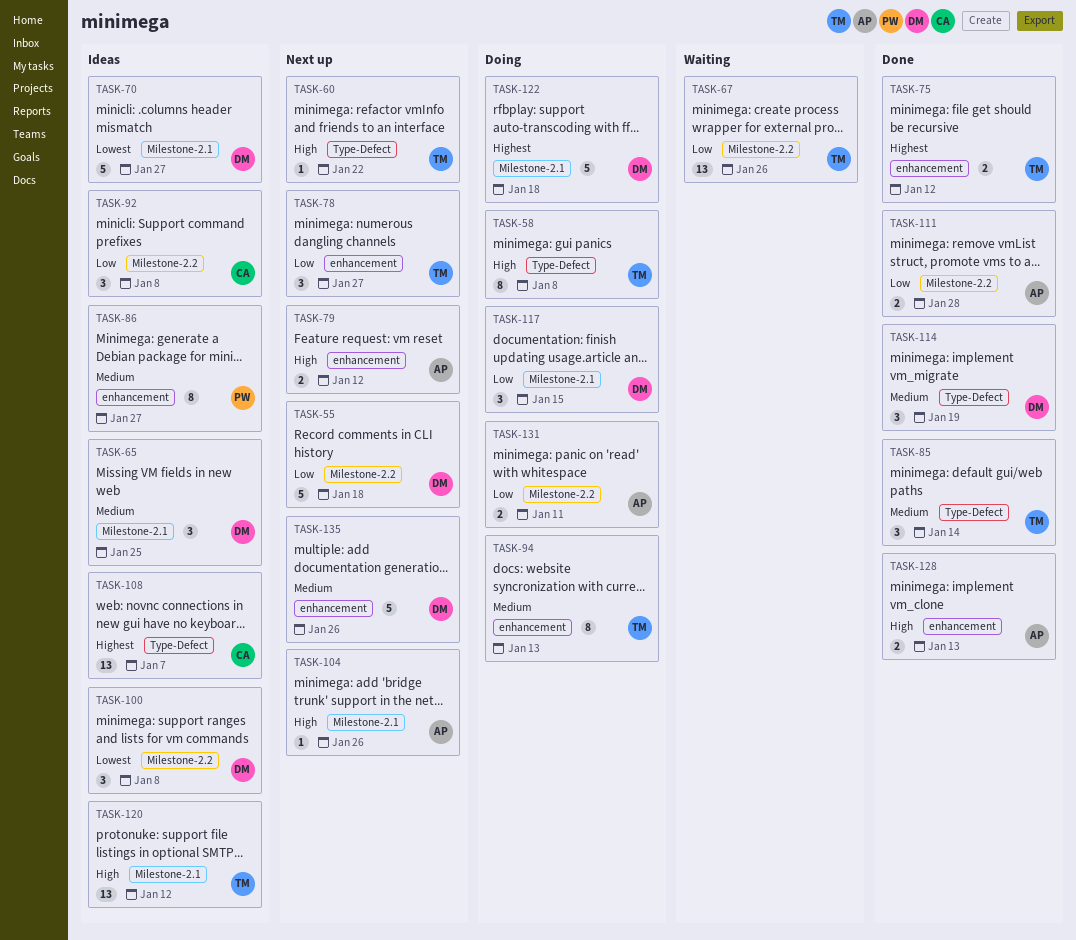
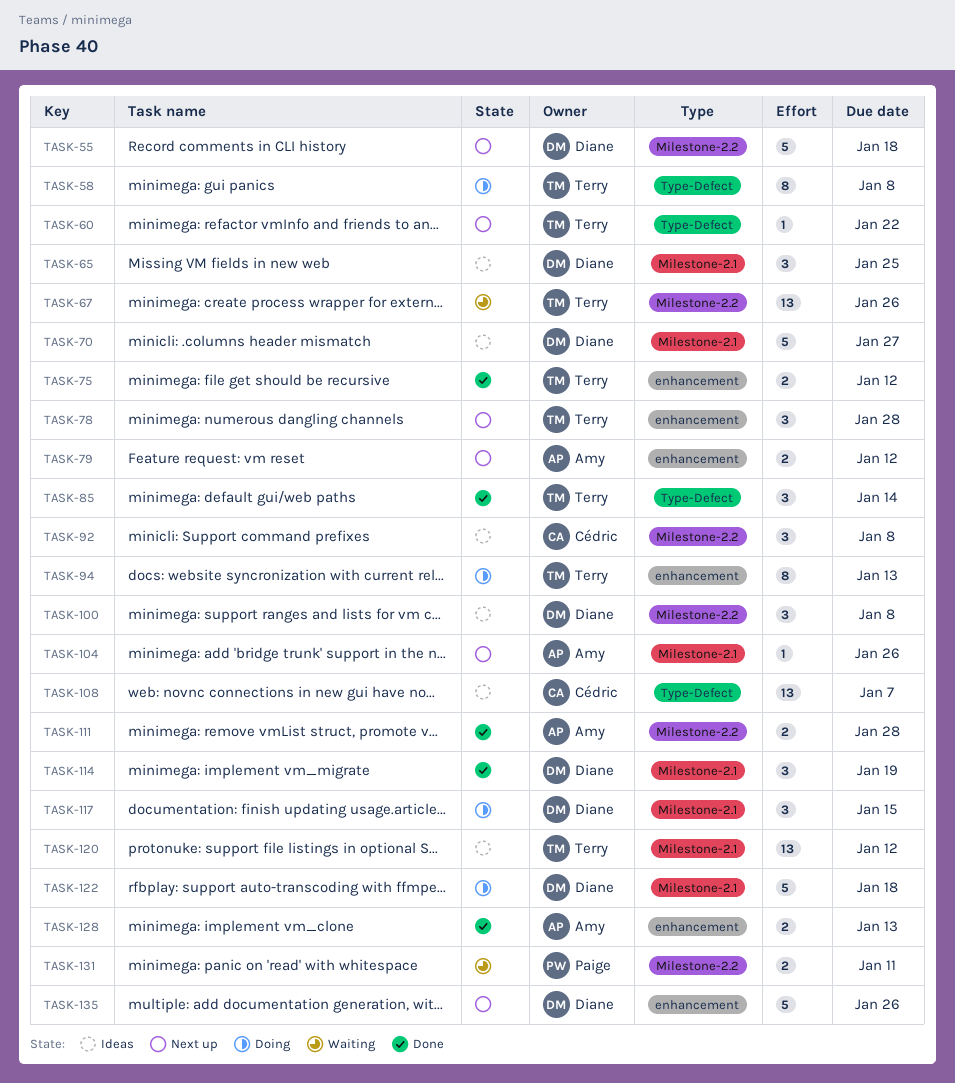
TASK-78, due: Jan 27 -> Jan 28
TASK-86: present -> none
TASK-114, label: Type-Defect -> Milestone-2.1
TASK-131, status: Doing -> Waiting
TASK-131, owner: Amy -> Paige

